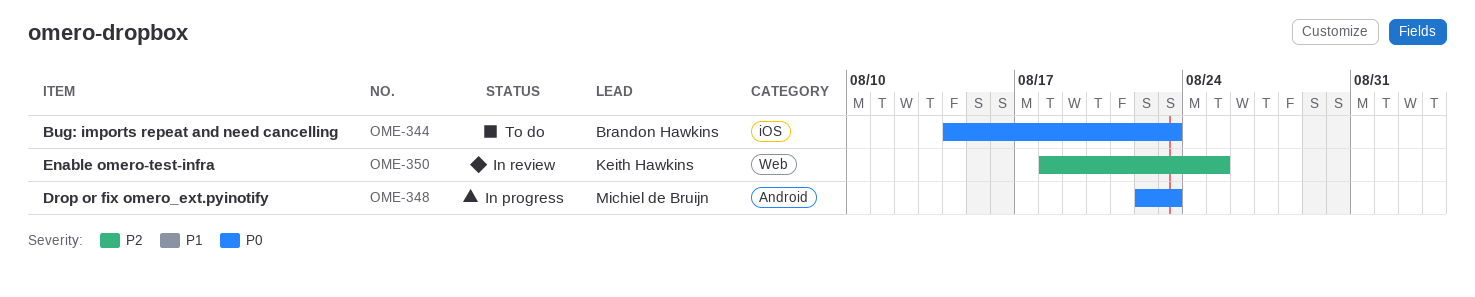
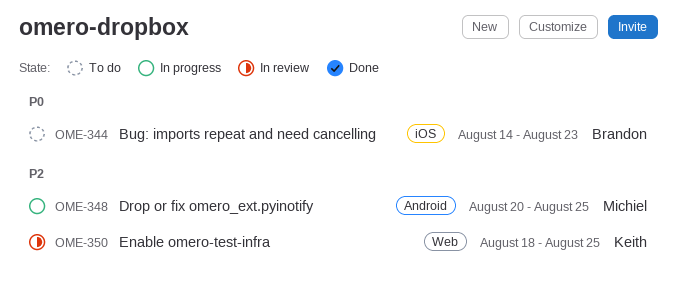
OME-348, priority: P0 -> P2
OME-348, start: Aug 22 -> Aug 20
OME-348, due: Aug 23 -> Aug 25

